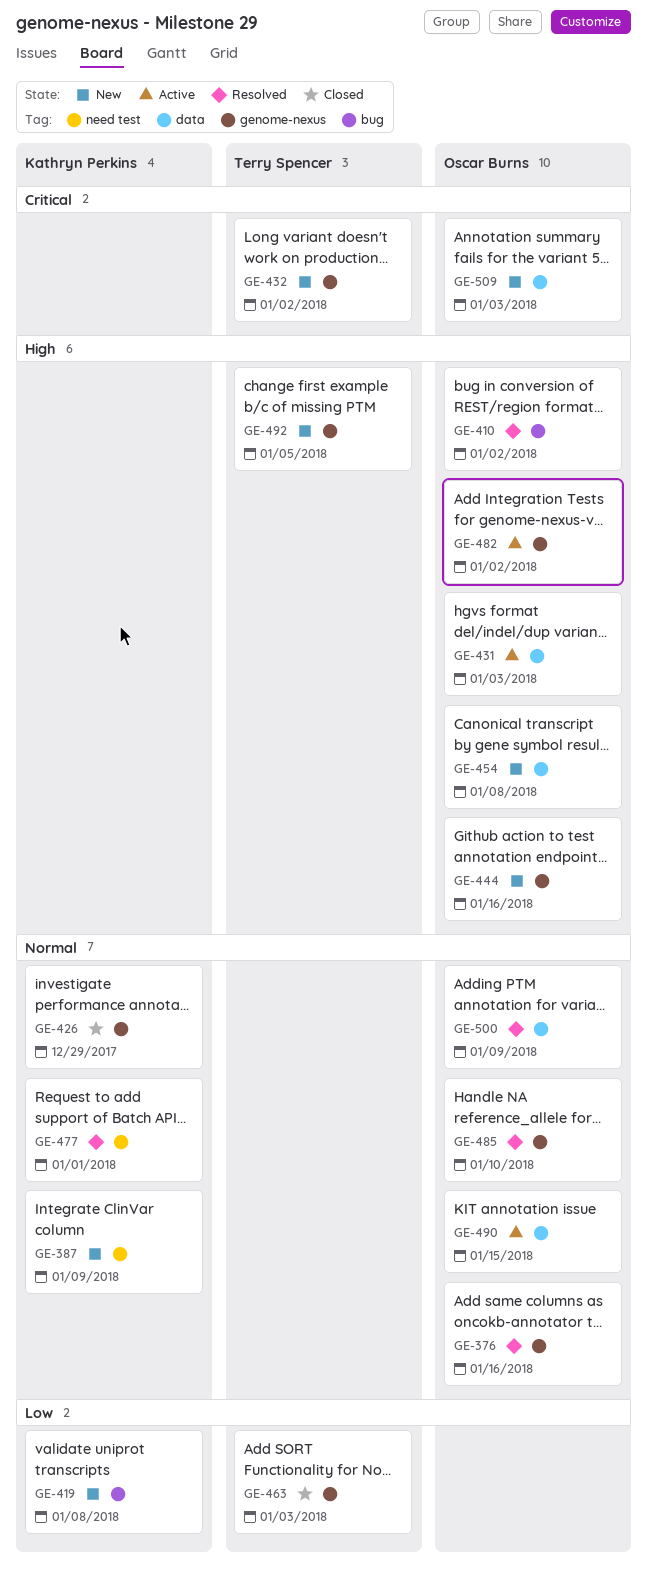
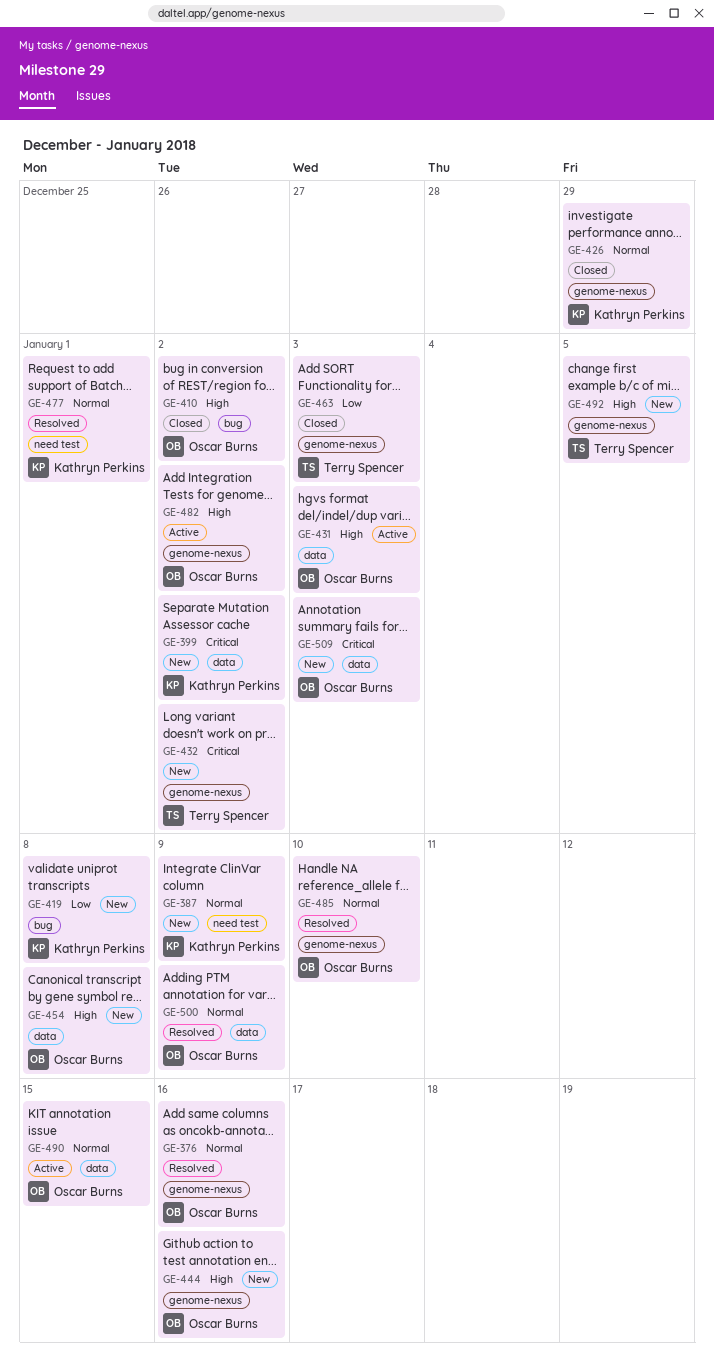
GE-399: none -> present
GE-410, status: Resolved -> Closed

